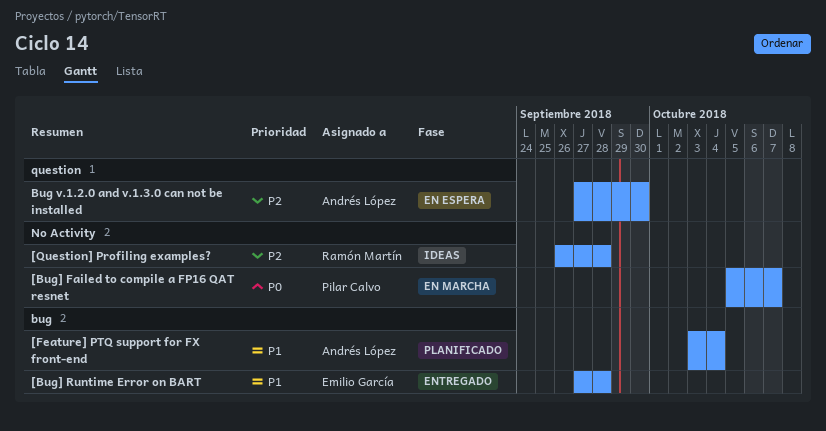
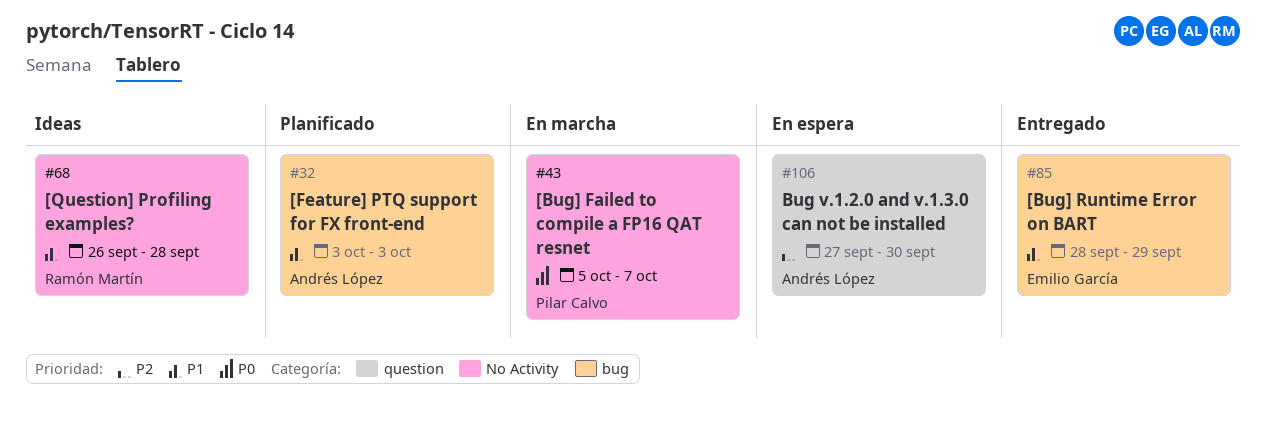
[Bug] Runtime Error on BART, start: Sep 27 -> Sep 28
[Bug] Runtime Error on BART, due: Sep 28 -> Sep 29
[Feature] PTQ support for FX front-end, due: Oct 4 -> Oct 3
[Question] Profiling examples?, priority: P2 -> P1

